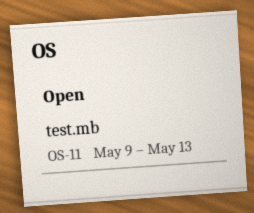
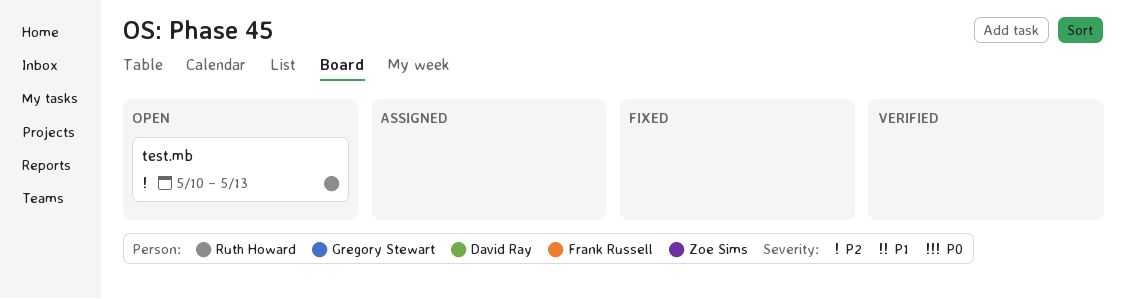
test.mb, start: May 9 -> May 10

